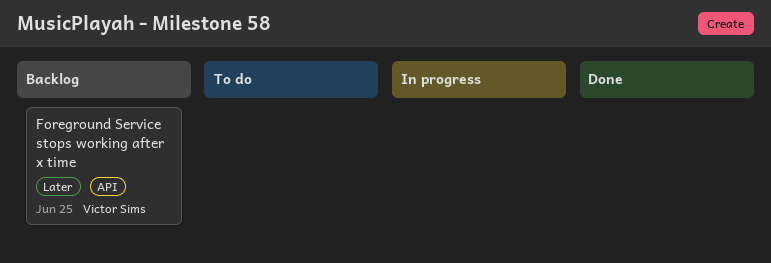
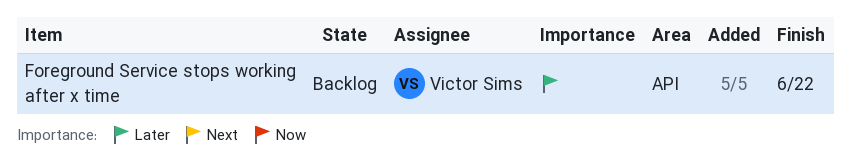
Foreground Service stops working after x time, due: Jun 25 -> Jun 22

